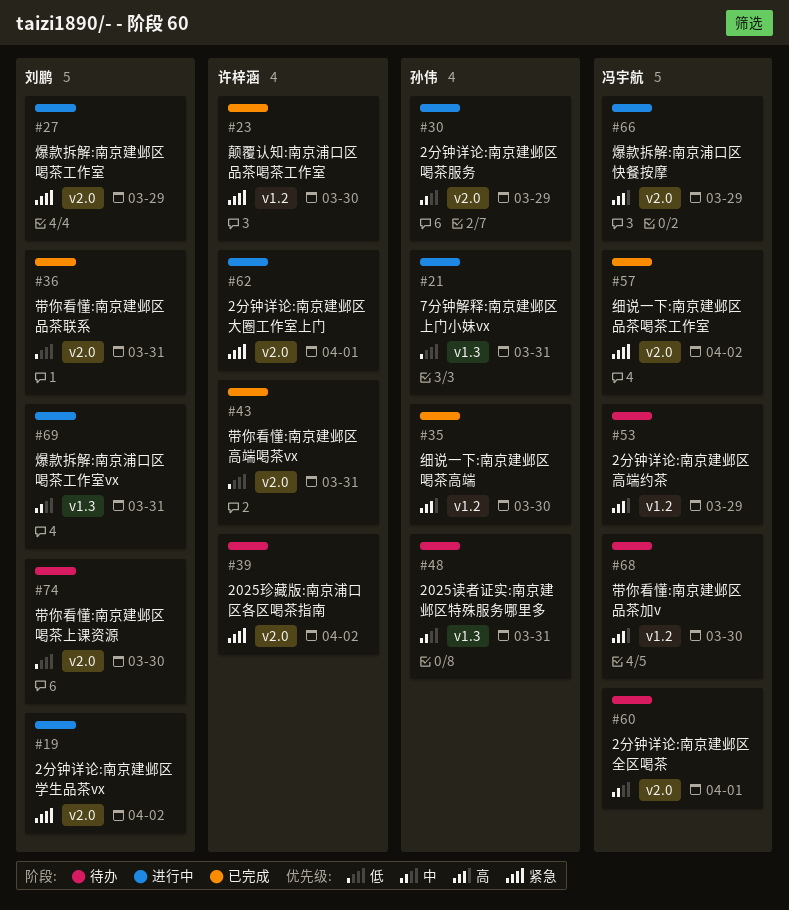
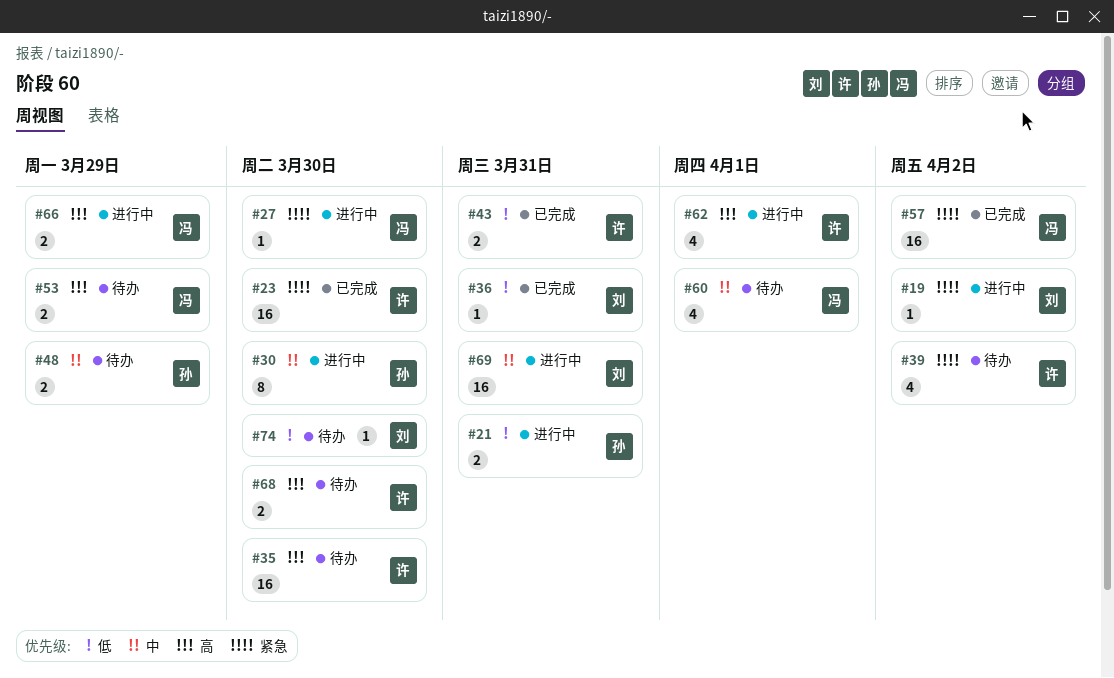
#27, owner: 刘鹏 -> 冯宇航
#27, due: Mar 29 -> Mar 30
#30, due: Mar 29 -> Mar 30
#35, status: 已完成 -> 待办
#35, owner: 孙伟 -> 许梓涵
#48, due: Mar 31 -> Mar 29
#62, priority: 紧急 -> 高
#68, owner: 冯宇航 -> 许梓涵

